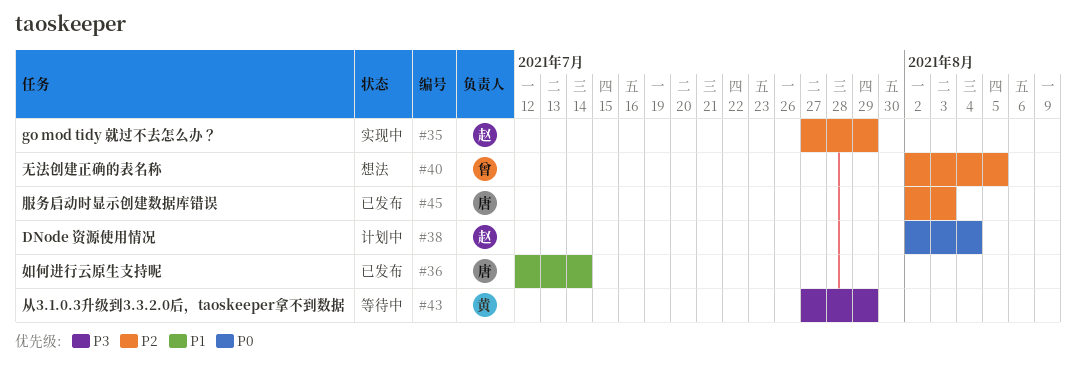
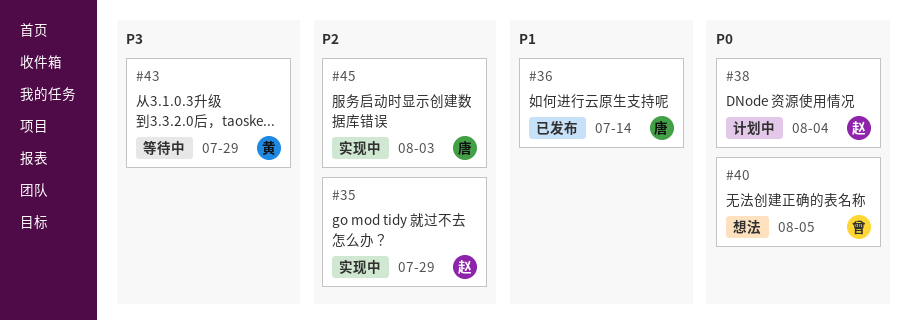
#40, priority: P2 -> P0
#45, status: 已发布 -> 实现中

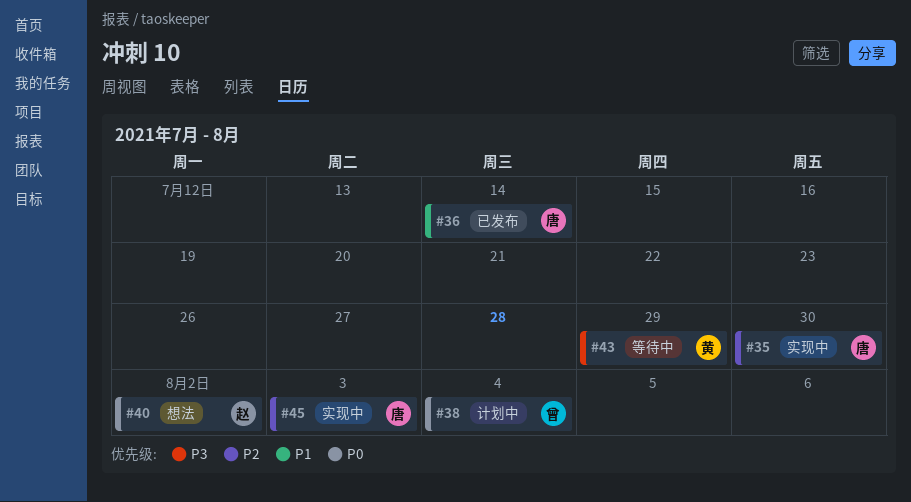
#35, owner: 赵 -> 唐
#35, due: Jul 29 -> Jul 30
#38, owner: 赵 -> 曾
#40, owner: 曾 -> 赵
#40, due: Aug 5 -> Aug 2

